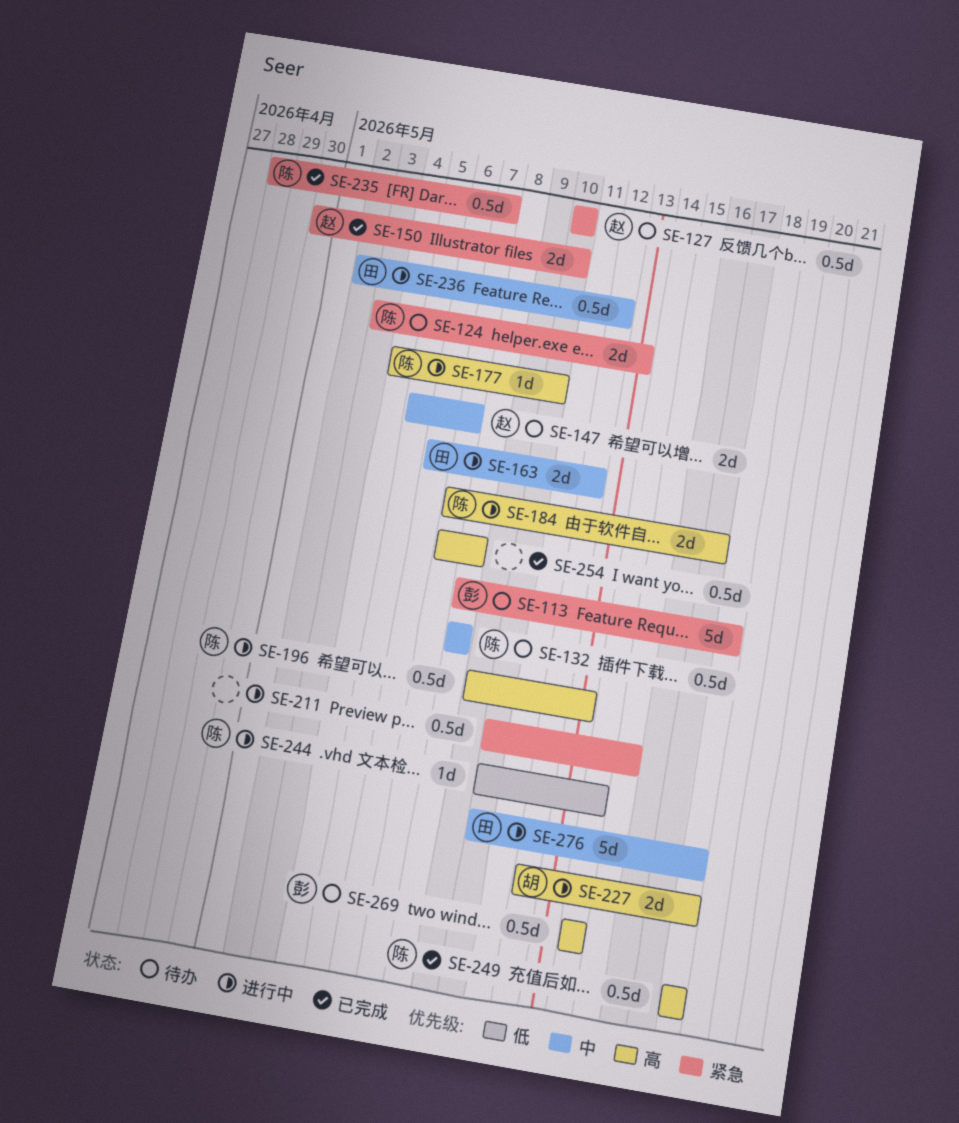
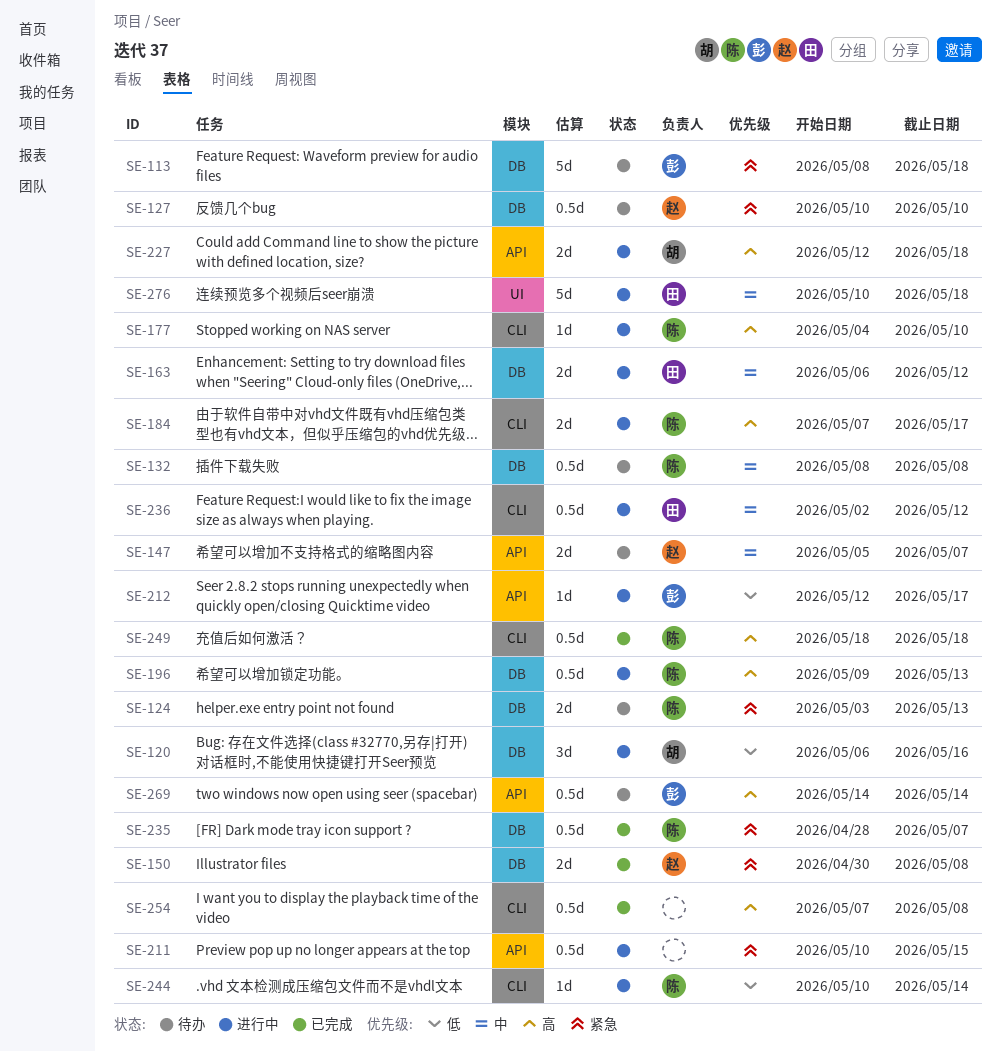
SE-120: none -> present
SE-150, due: May 10 -> May 8
SE-212: none -> present

